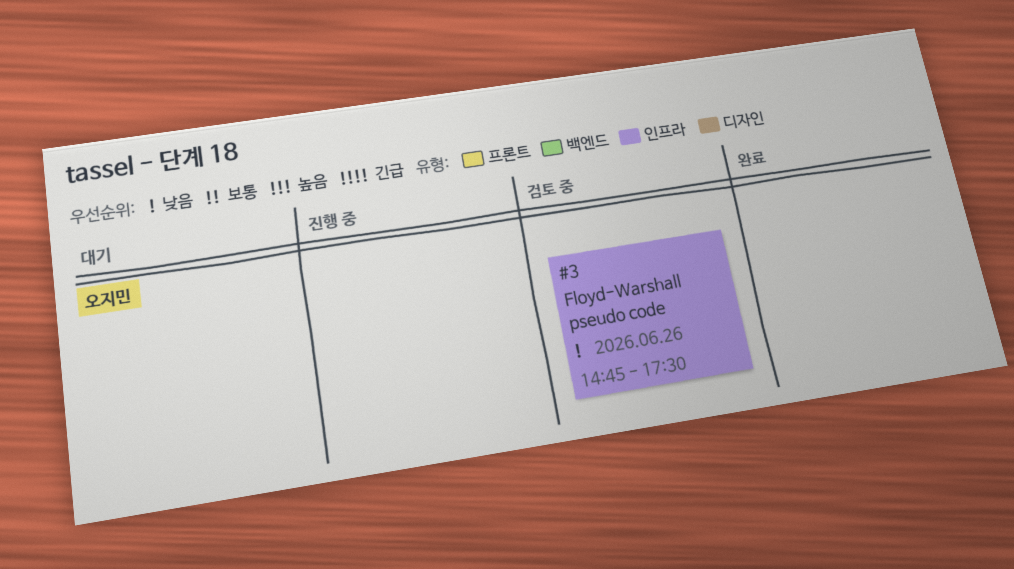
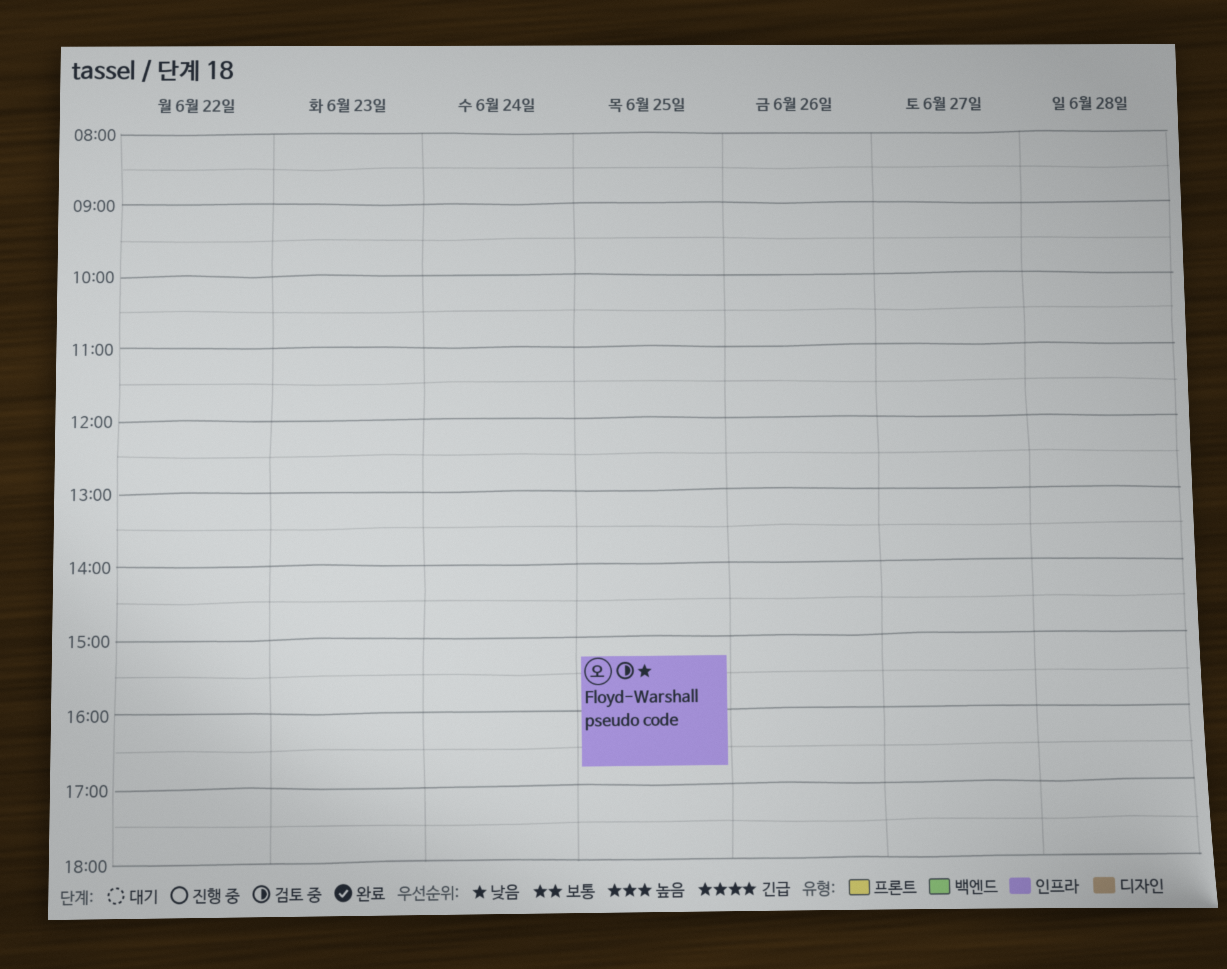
Floyd-Warshall pseudo code, day: Jun 26 -> Jun 25
Floyd-Warshall pseudo code, begins: 14:45 -> 15:15
Floyd-Warshall pseudo code, ends: 17:30 -> 16:45

